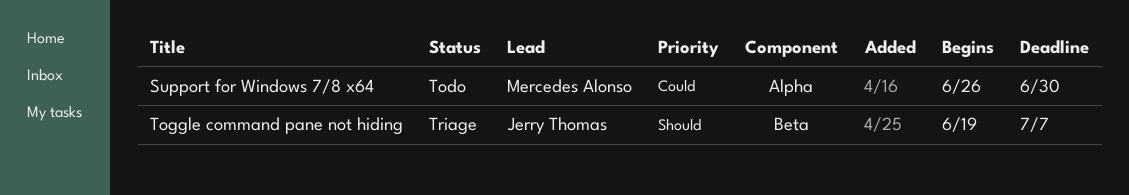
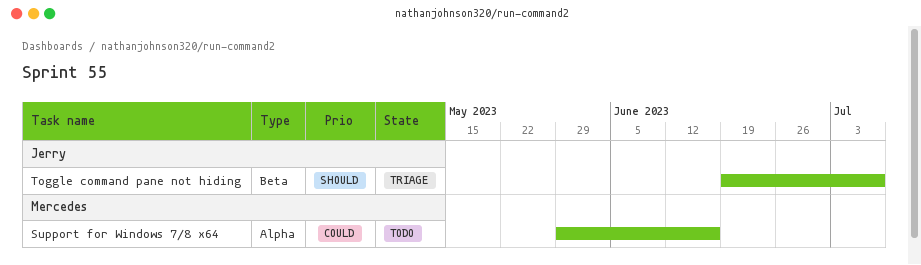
Support for Windows 7/8 x64, start: Jun 26 -> May 29
Support for Windows 7/8 x64, due: Jun 30 -> Jun 16

